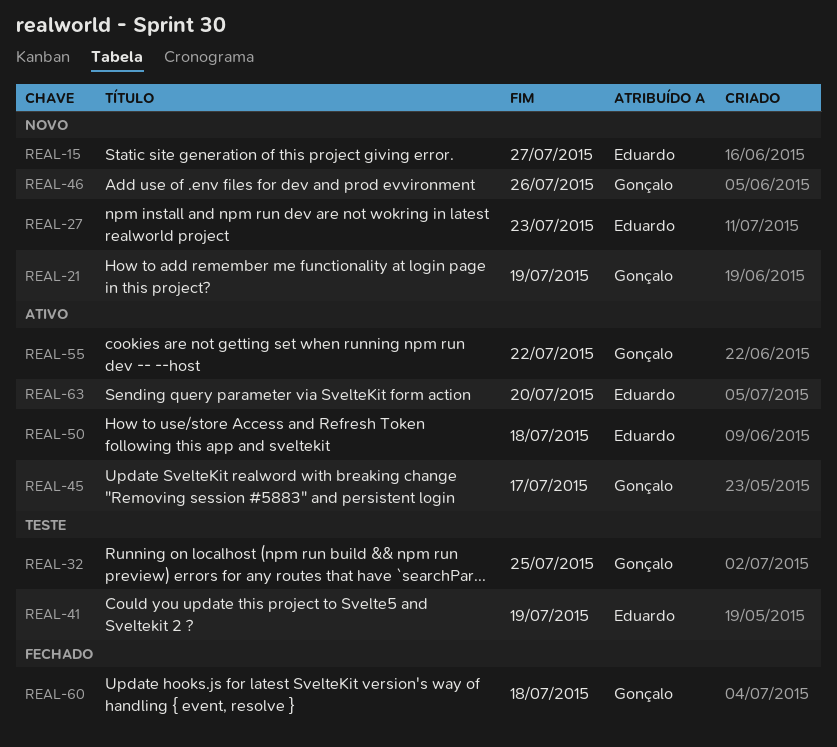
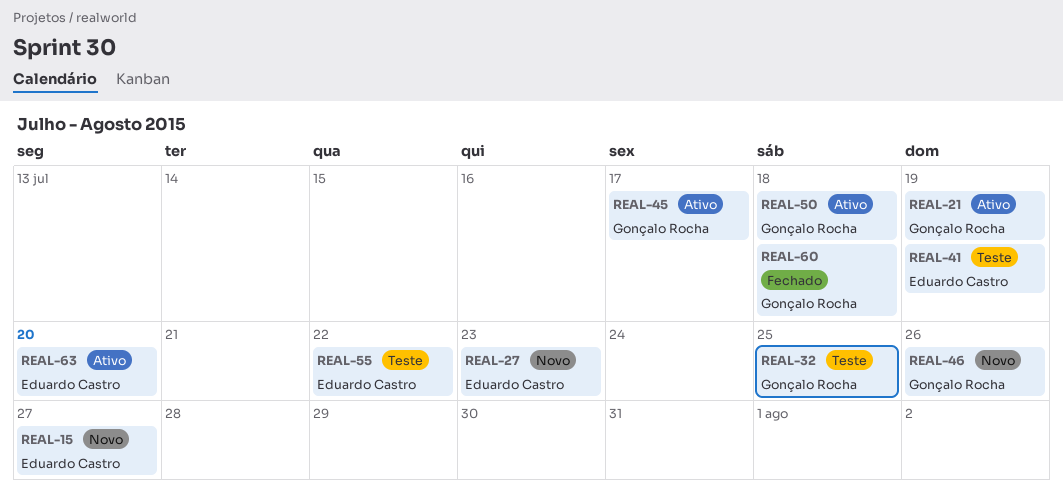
REAL-21, status: Novo -> Ativo
REAL-50, owner: Eduardo Castro -> Gonçalo Rocha
REAL-55, status: Ativo -> Teste
REAL-55, owner: Gonçalo Rocha -> Eduardo Castro

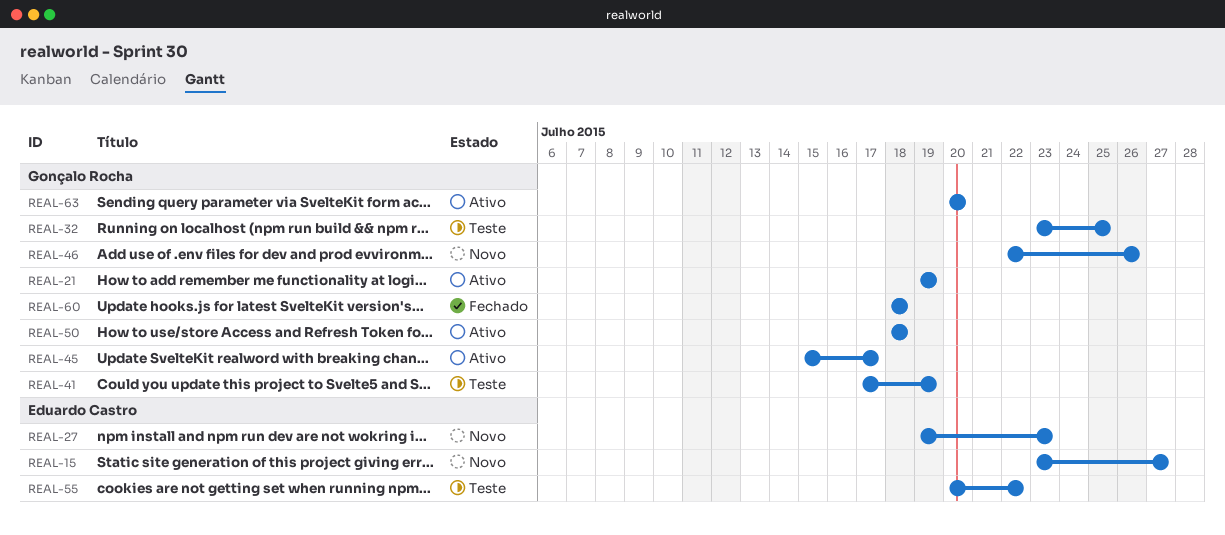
REAL-41, owner: Eduardo Castro -> Gonçalo Rocha
REAL-63, owner: Eduardo Castro -> Gonçalo Rocha

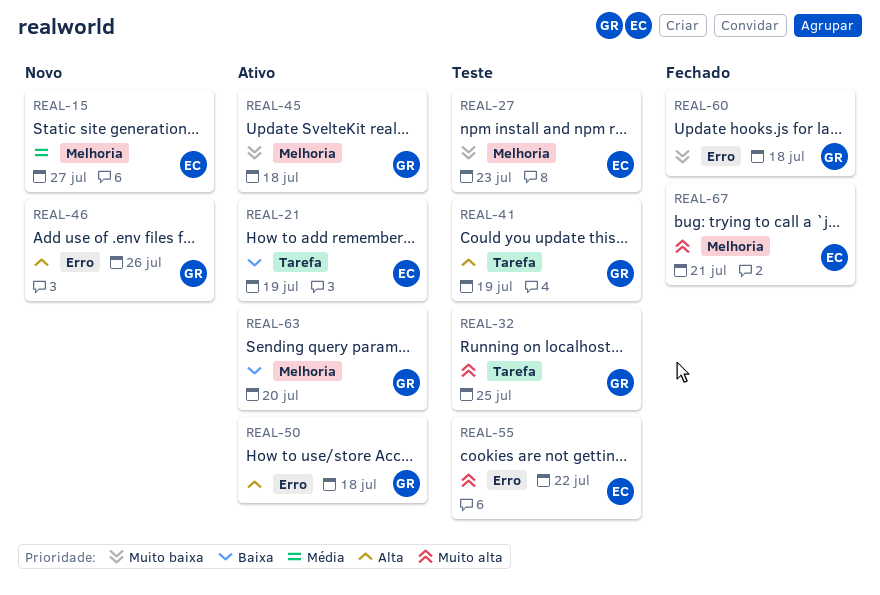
REAL-21, owner: Gonçalo Rocha -> Eduardo Castro
REAL-27, status: Novo -> Teste
REAL-45, due: Jul 17 -> Jul 18
REAL-67: none -> present

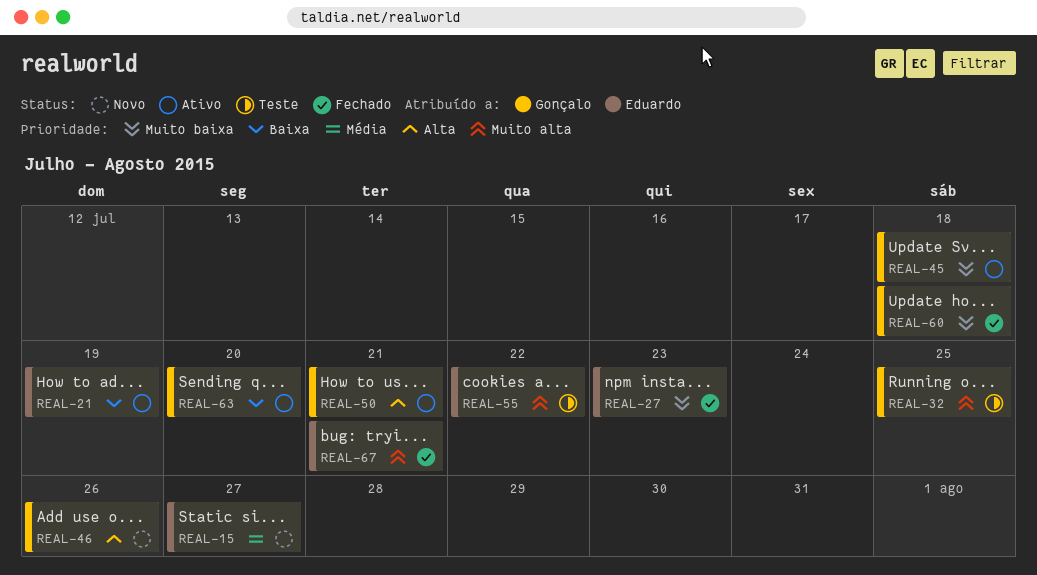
REAL-27, status: Teste -> Fechado
REAL-41: present -> none
REAL-50, due: Jul 18 -> Jul 21

